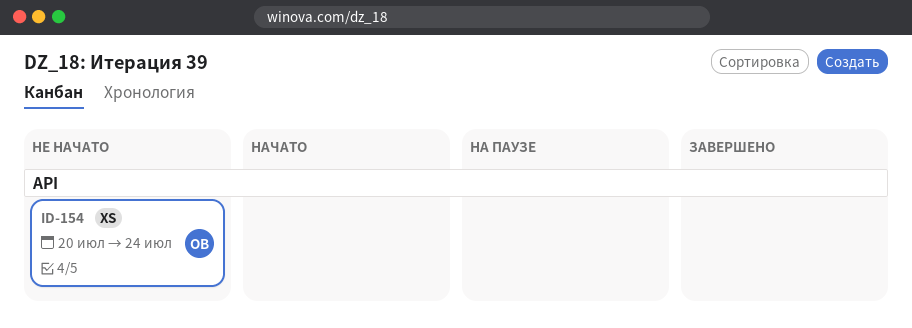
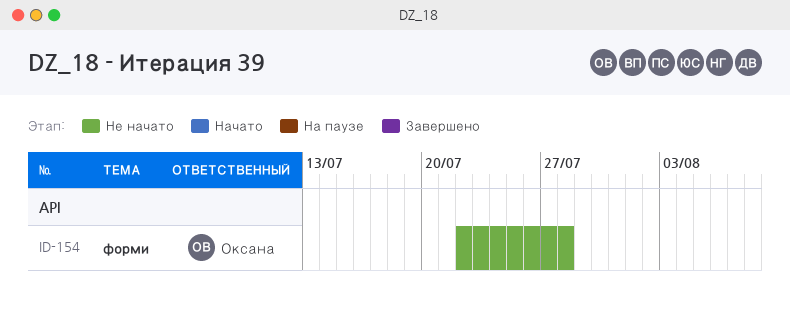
ID-154, start: Jul 20 -> Jul 22
ID-154, due: Jul 24 -> Jul 28

